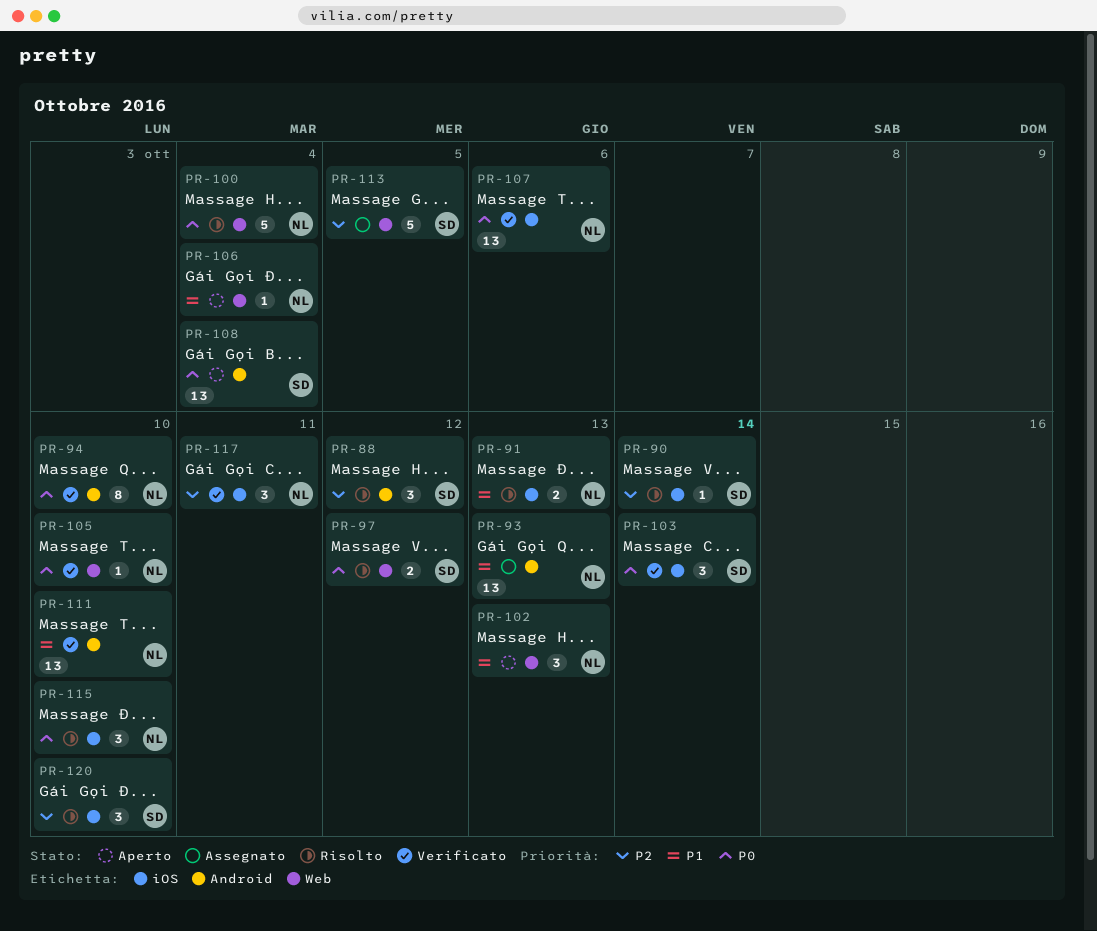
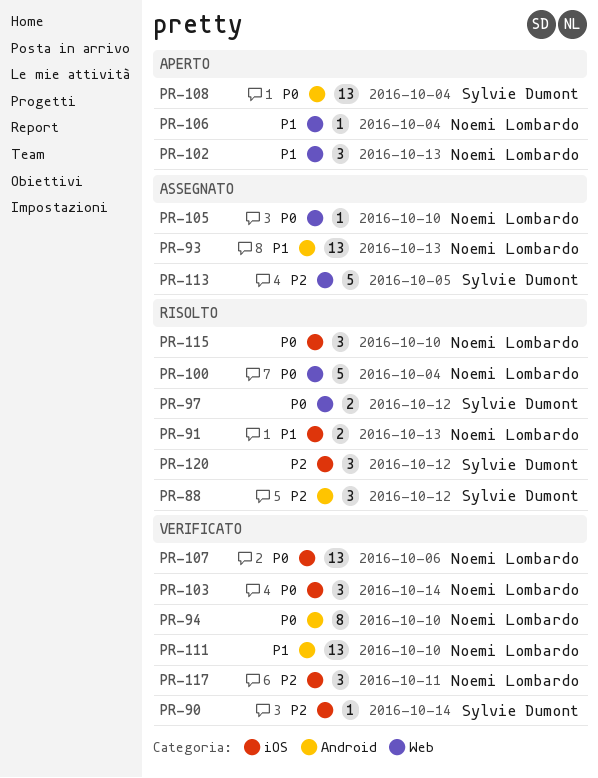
PR-90, status: Risolto -> Verificato
PR-103, owner: Sylvie Dumont -> Noemi Lombardo
PR-105, status: Verificato -> Assegnato
PR-120, due: Oct 10 -> Oct 12

